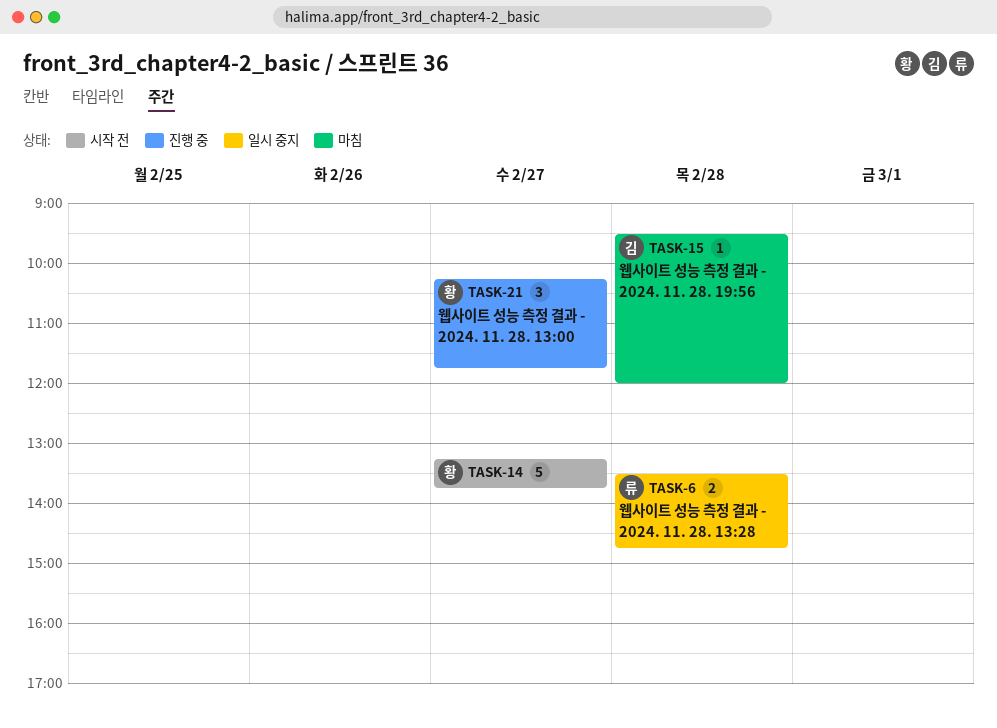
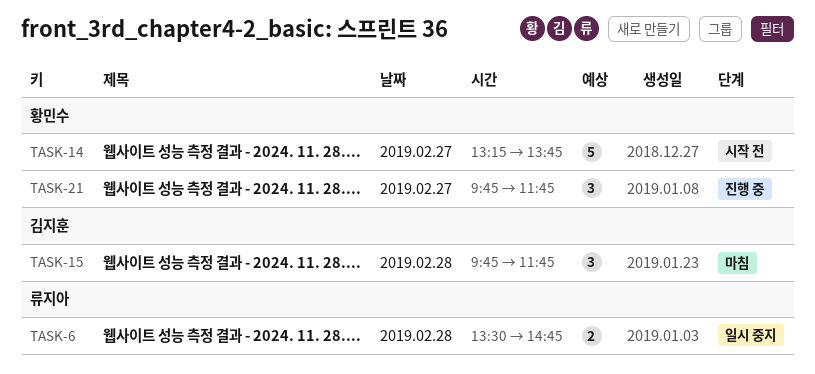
TASK-15, estimate: 1 -> 3
TASK-15, begins: 09:30 -> 09:45
TASK-15, ends: 12:00 -> 11:45
TASK-21, begins: 10:15 -> 09:45

